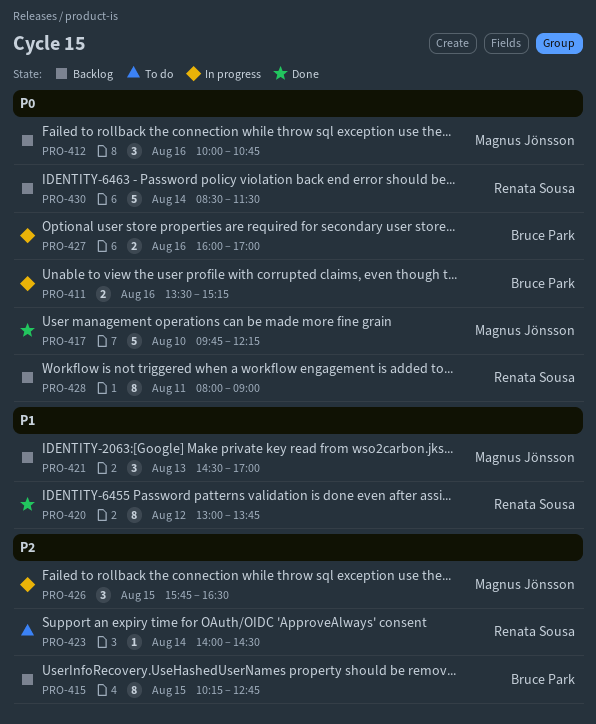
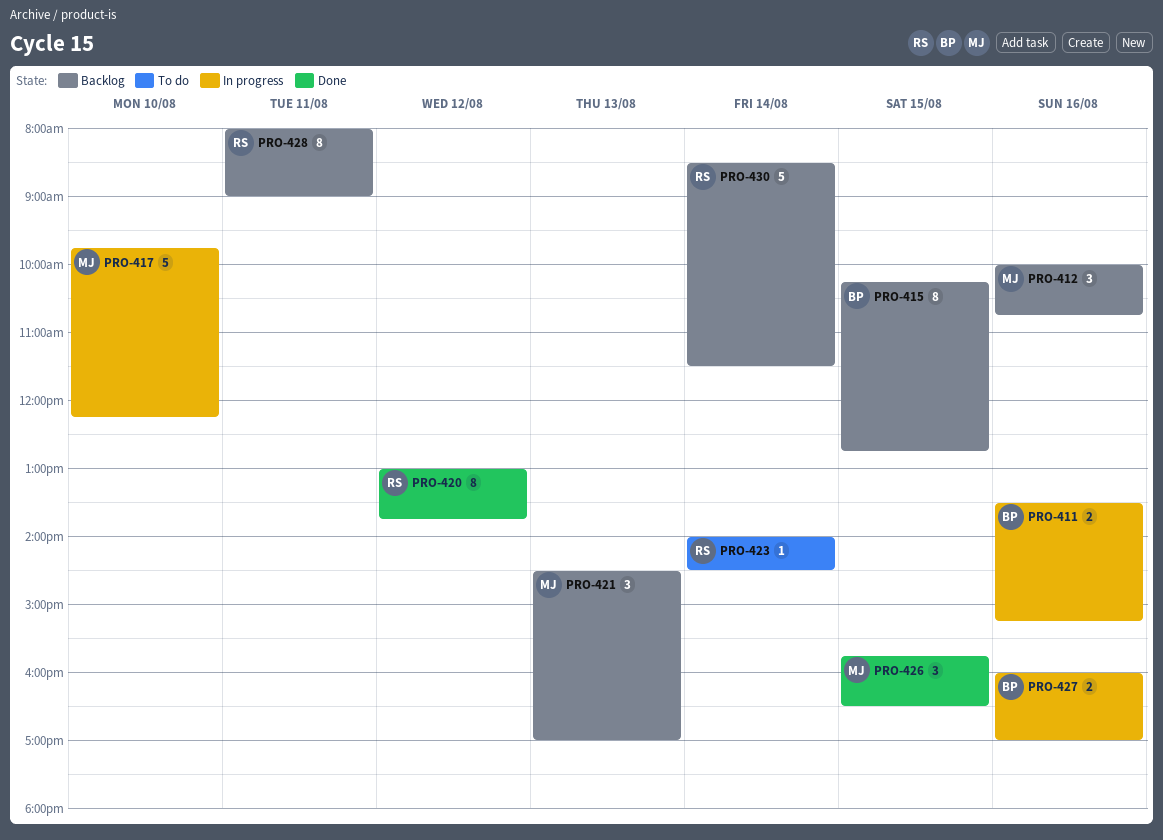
PRO-417, status: Done -> In progress
PRO-426, status: In progress -> Done

